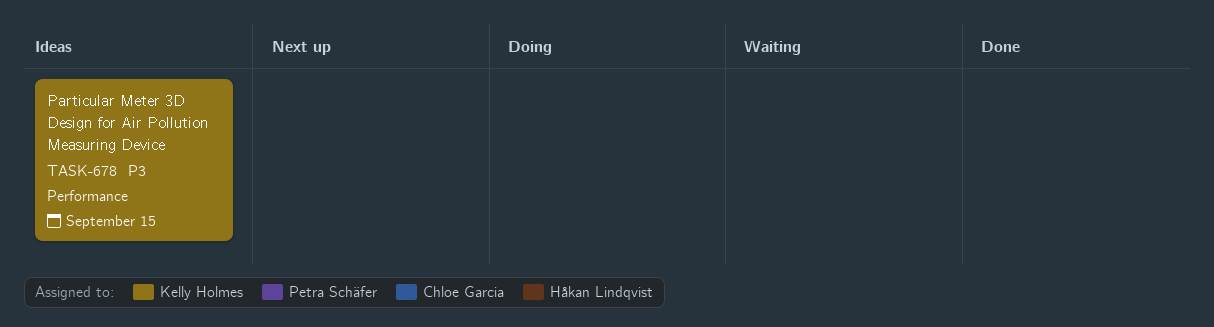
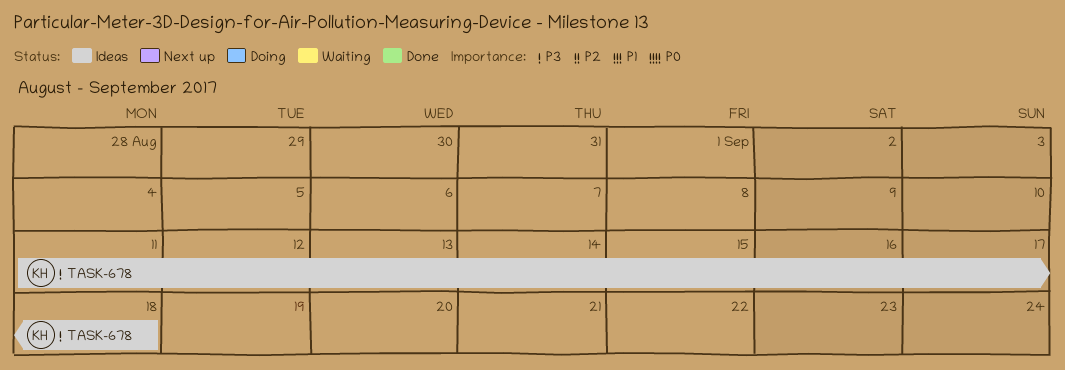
TASK-678, due: Sep 15 -> Sep 18

